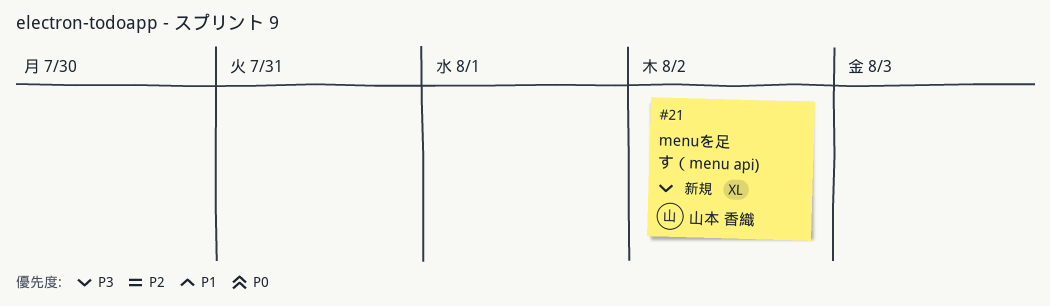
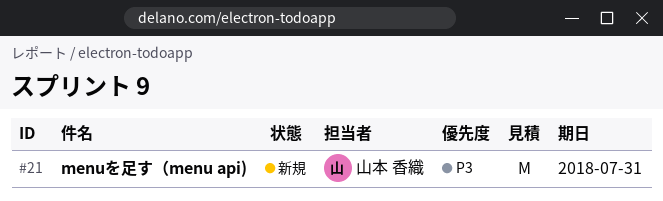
#21, estimate: XL -> M
#21, due: Aug 2 -> Jul 31

